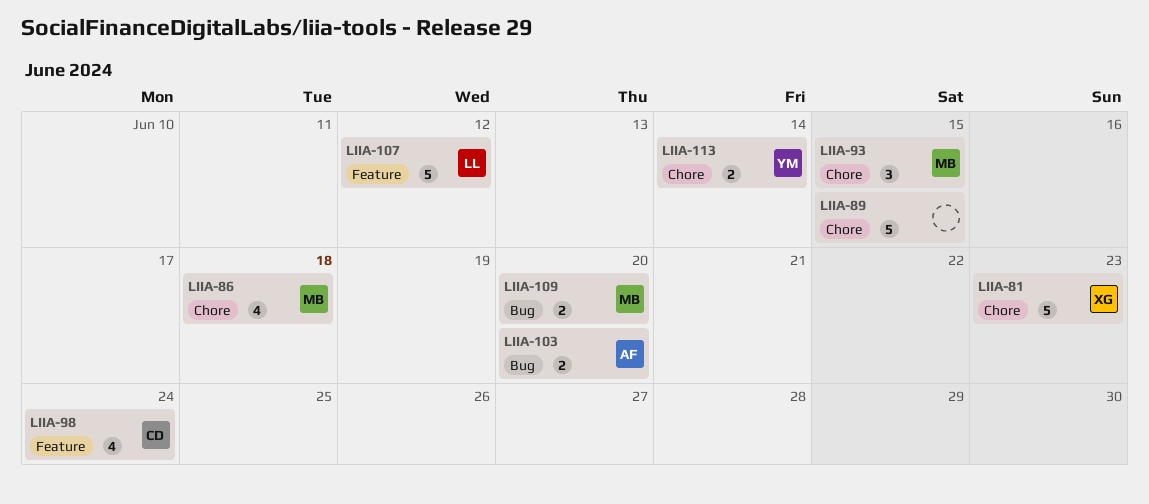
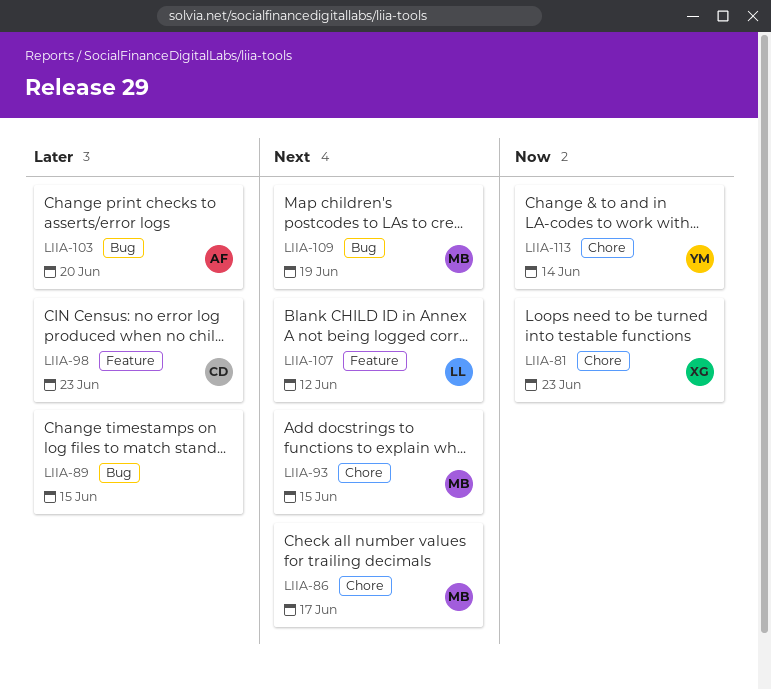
LIIA-86, due: Jun 18 -> Jun 17
LIIA-89, label: Chore -> Bug
LIIA-98, due: Jun 24 -> Jun 23
LIIA-109, due: Jun 20 -> Jun 19

